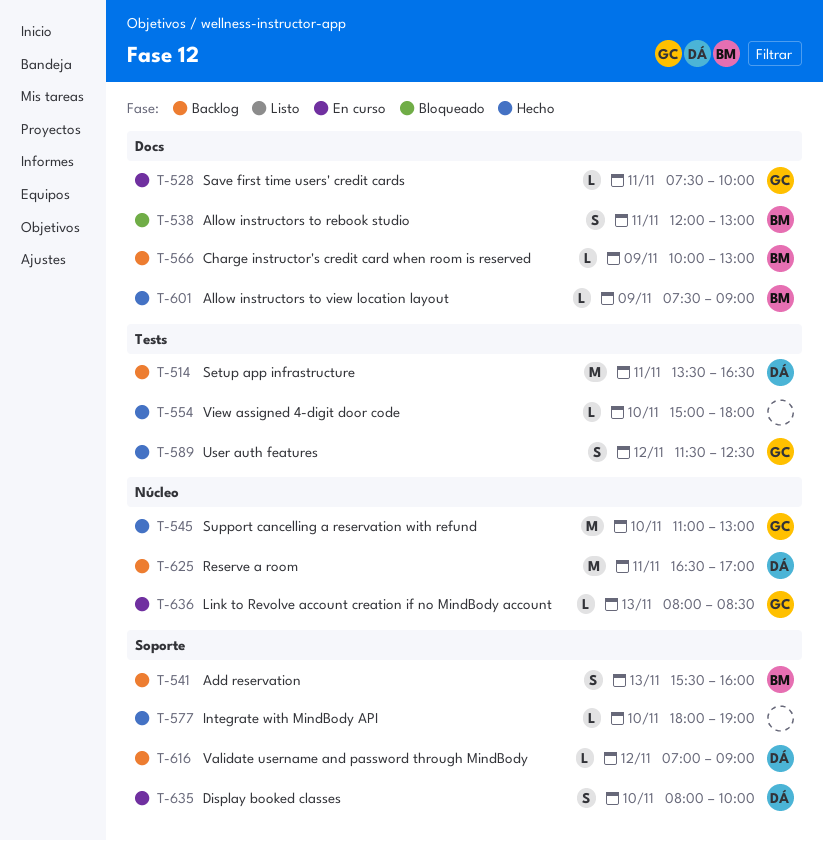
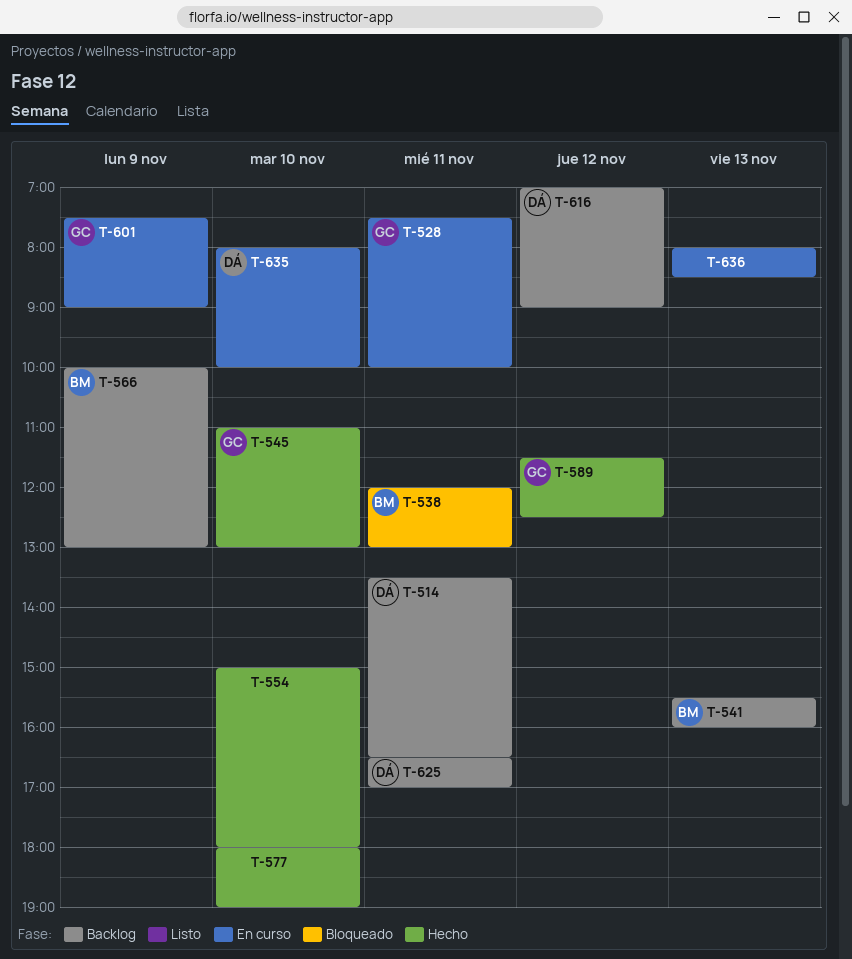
T-601, status: Hecho -> En curso
T-601, owner: BM -> GC
T-636, owner: GC -> none

